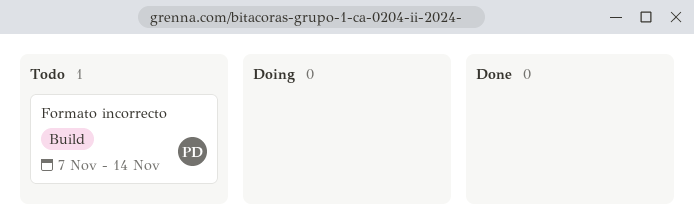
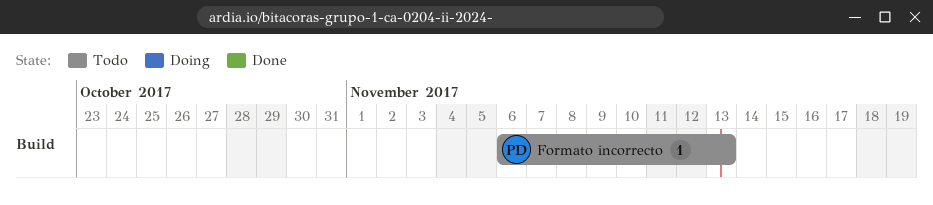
Formato incorrecto, start: Nov 7 -> Nov 6
Formato incorrecto, due: Nov 14 -> Nov 13

